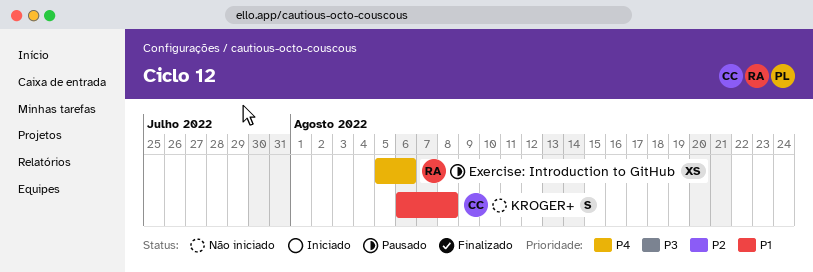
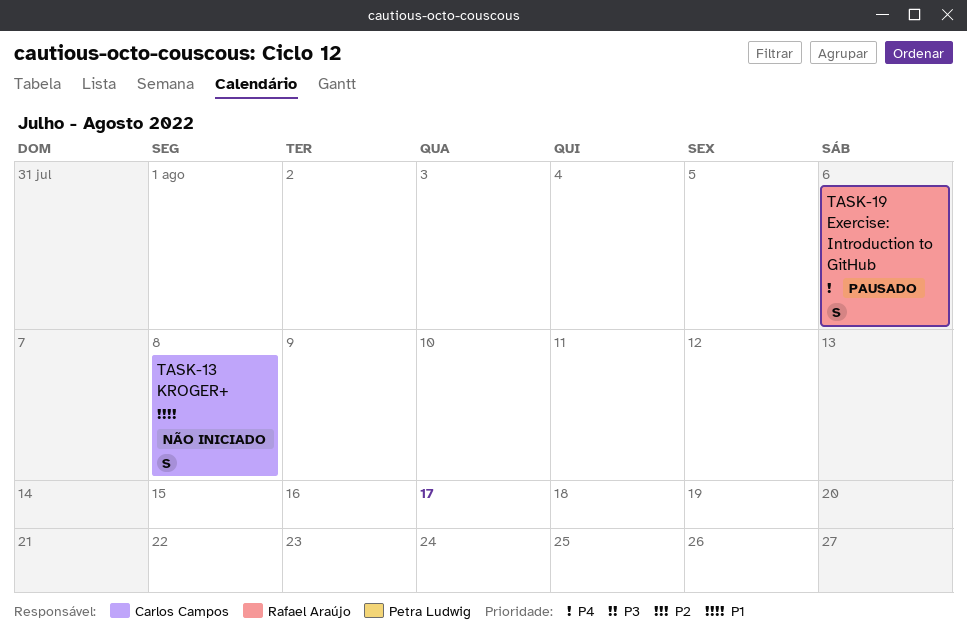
Exercise: Introduction to GitHub, estimate: XS -> S

